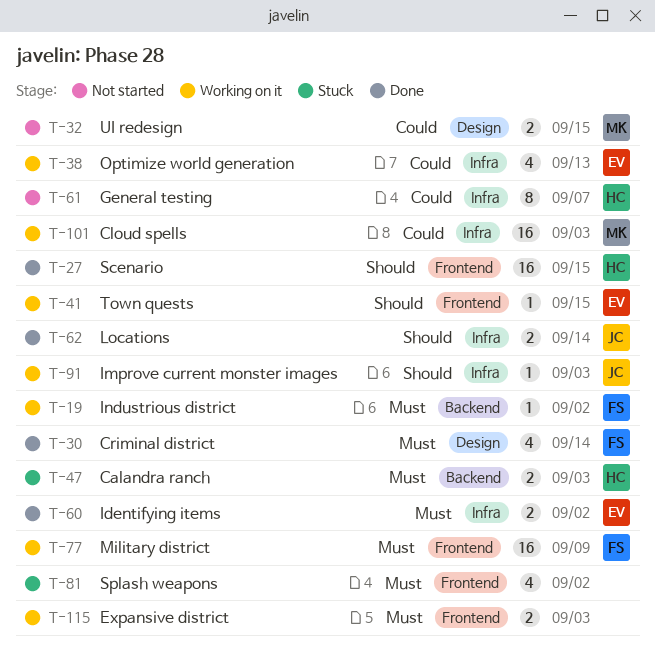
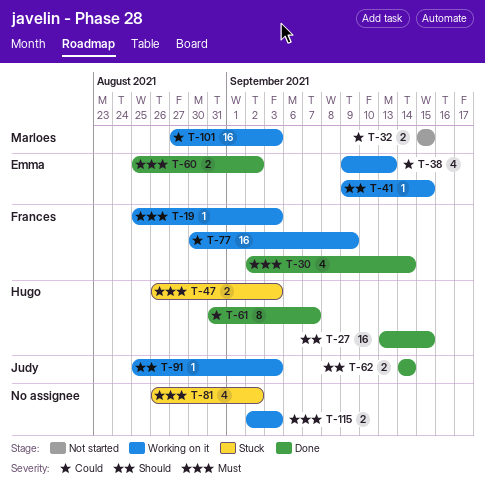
T-19, due: Sep 2 -> Sep 3
T-61, status: Not started -> Done
T-77, priority: Must -> Could

